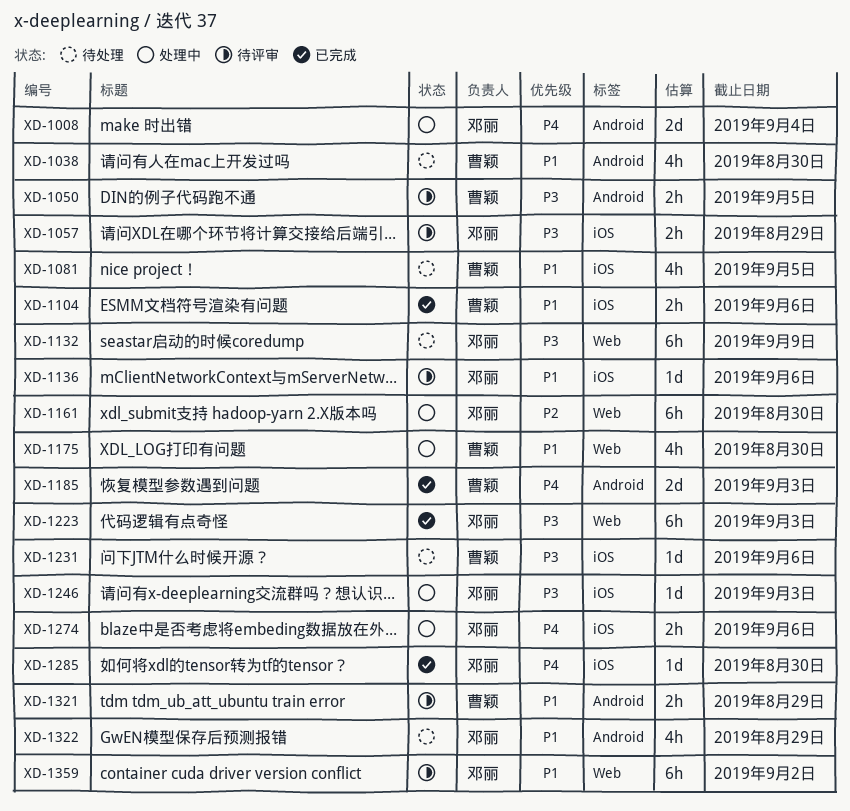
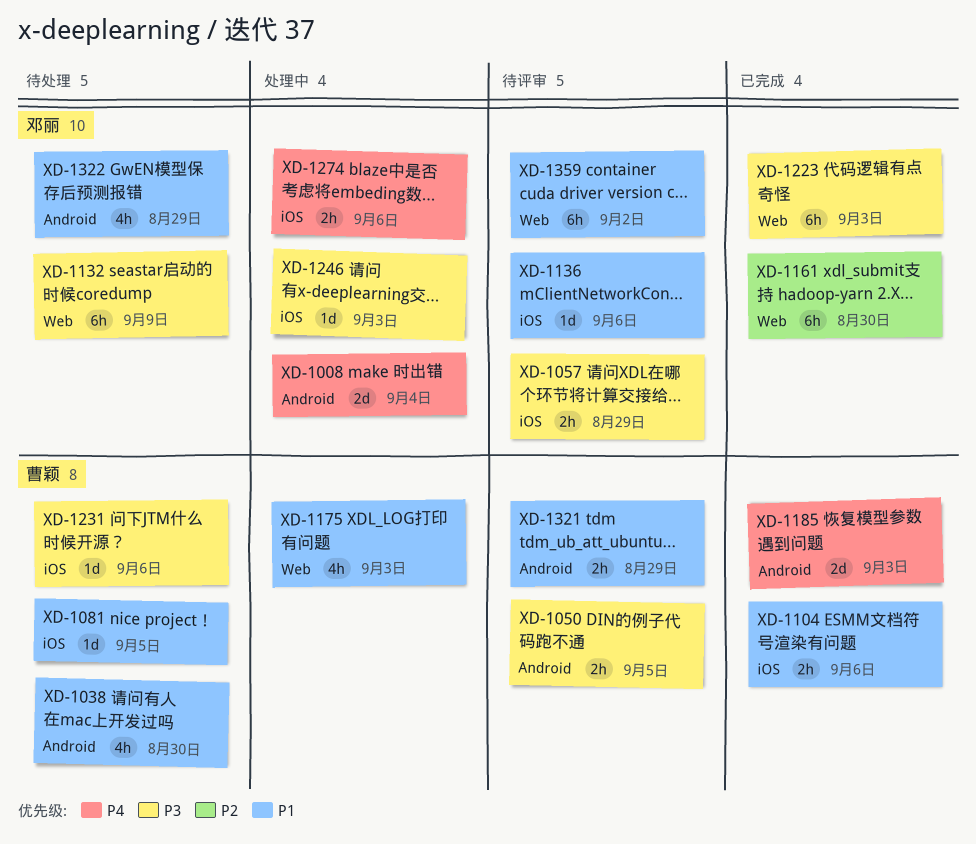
XD-1081, estimate: 4h -> 1d
XD-1161, status: 处理中 -> 已完成
XD-1175, due: Aug 30 -> Sep 3
XD-1285: present -> none

